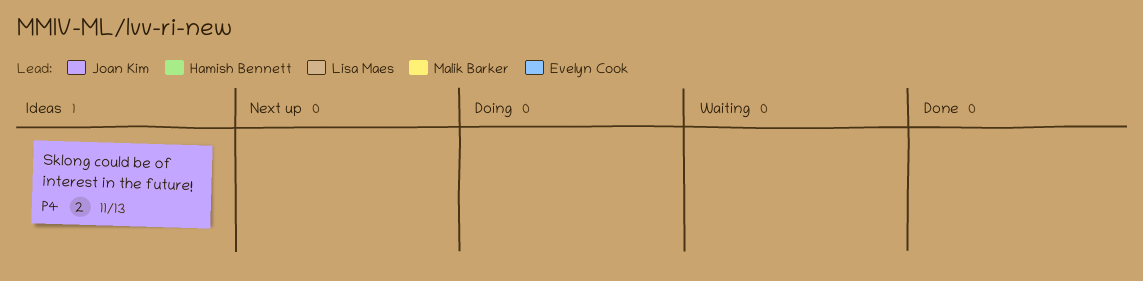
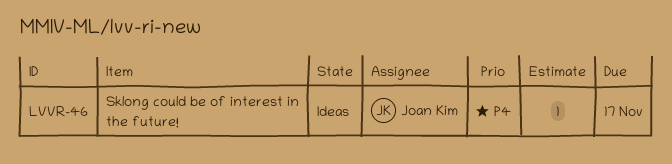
Sklong could be of interest in the future!, estimate: 2 -> 1
Sklong could be of interest in the future!, due: Nov 13 -> Nov 17

